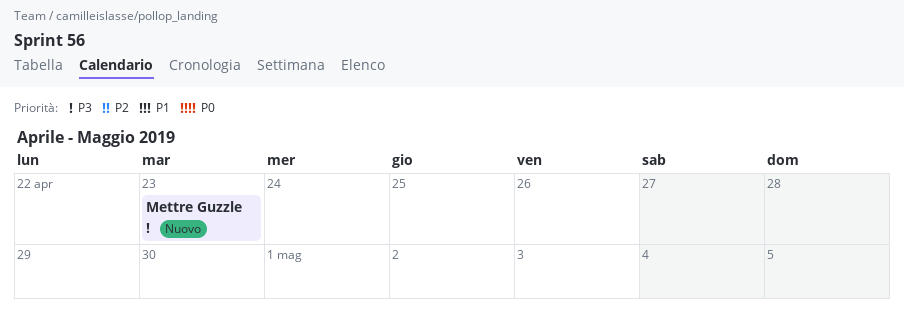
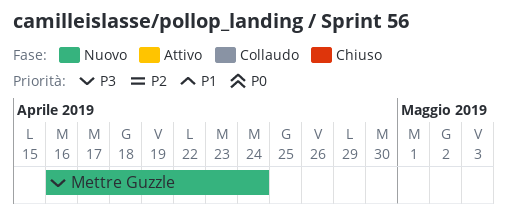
Mettre Guzzle, due: Apr 23 -> Apr 24

